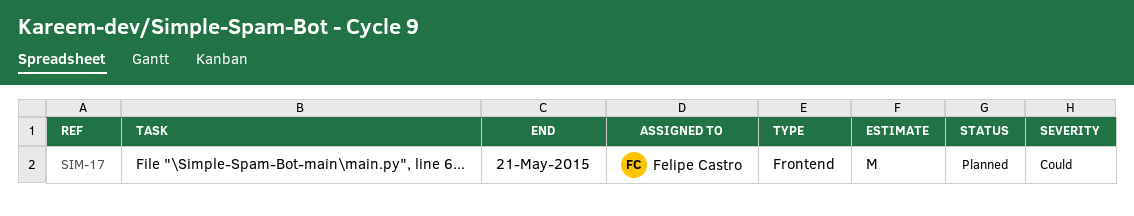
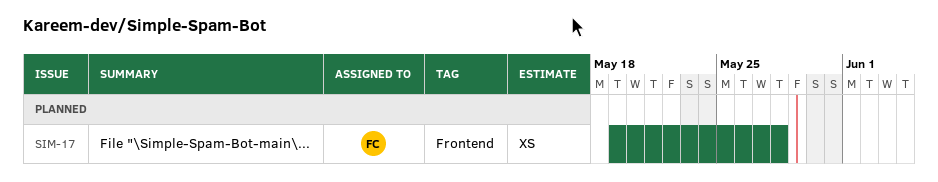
SIM-17, estimate: M -> XS
SIM-17, due: May 21 -> May 28

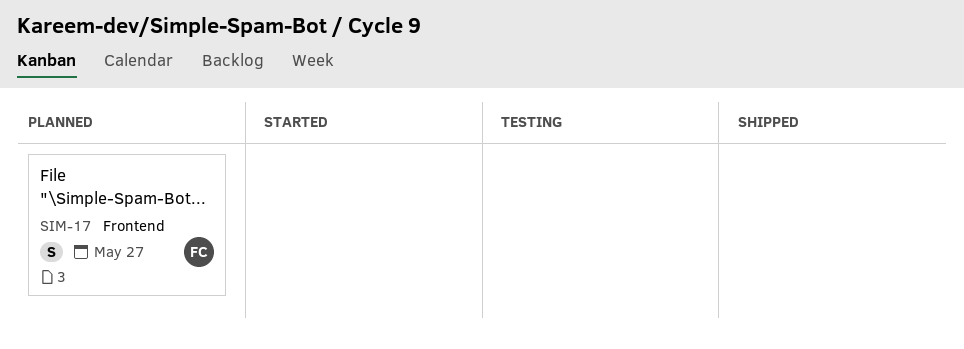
SIM-17, estimate: XS -> S
SIM-17, due: May 28 -> May 27

